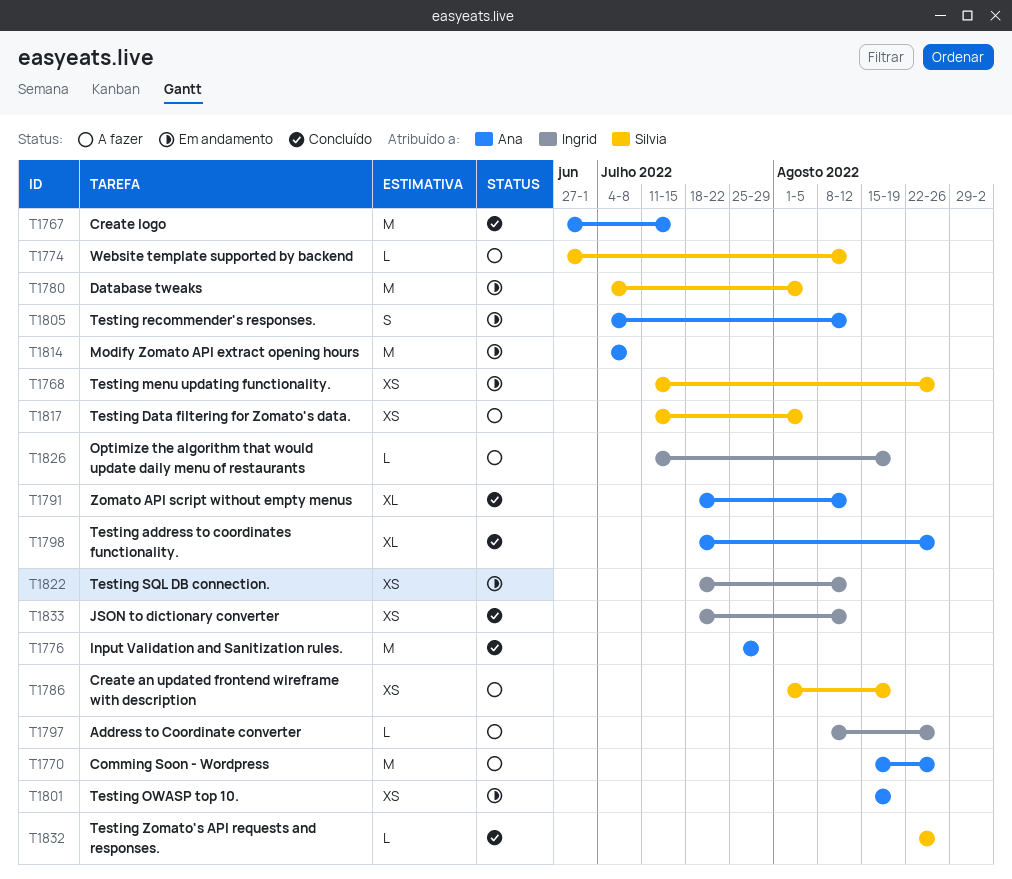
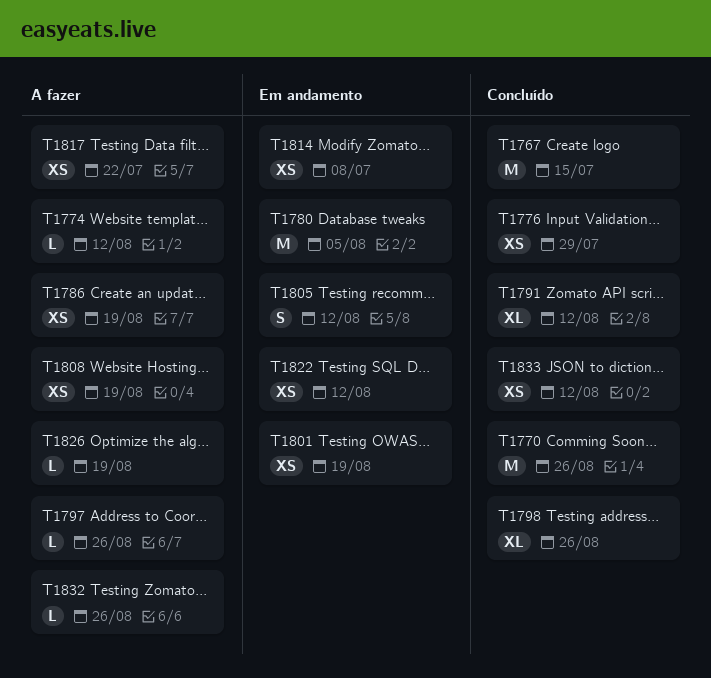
T1768: present -> none
T1770, status: A fazer -> Concluído
T1776, estimate: M -> XS
T1808: none -> present
T1814, estimate: M -> XS
T1817, due: Aug 5 -> Jul 22
T1832, status: Concluído -> A fazer

